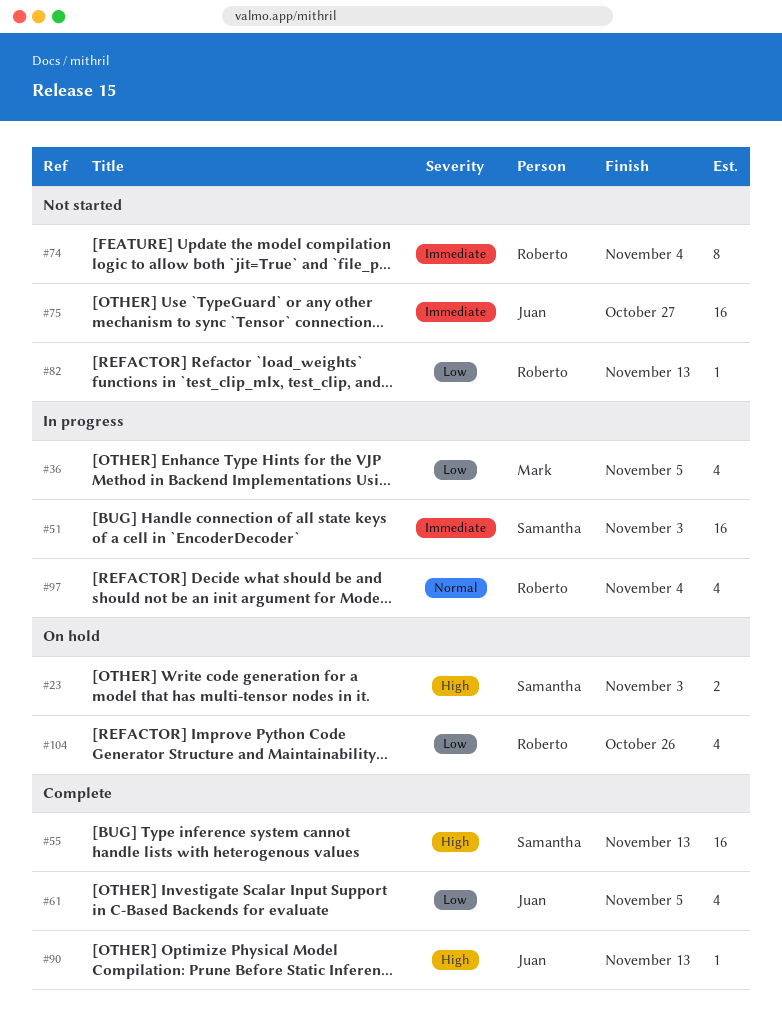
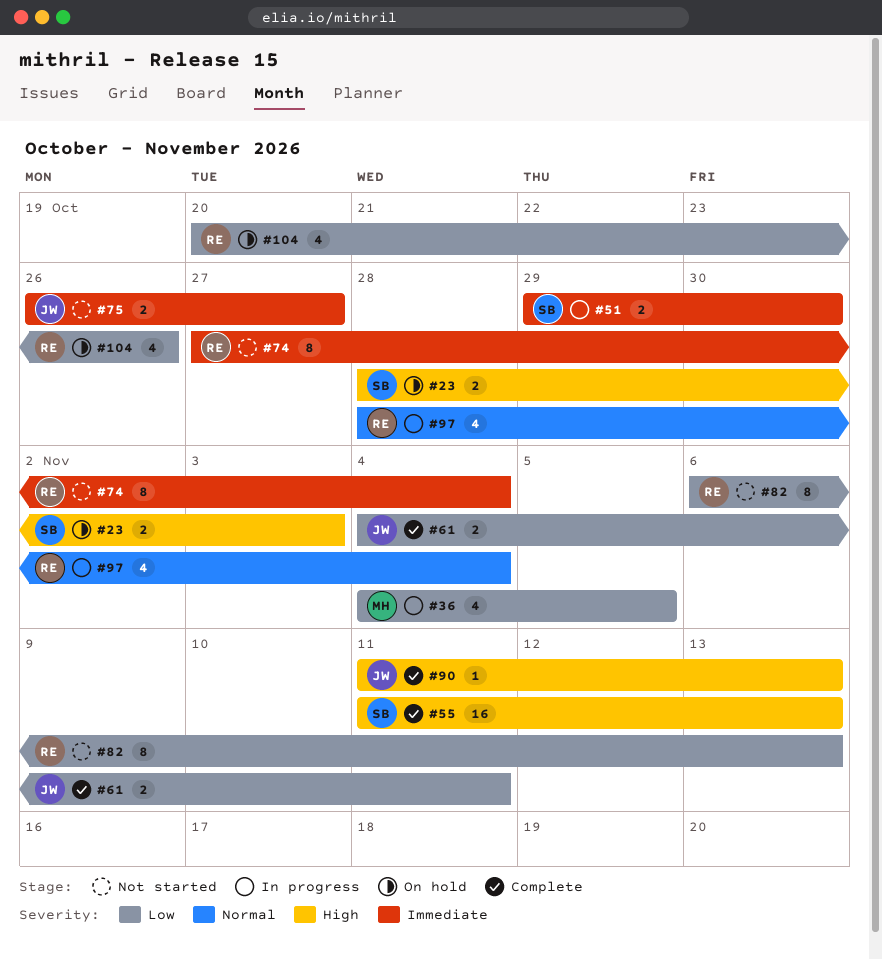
#51, estimate: 16 -> 2
#51, due: Nov 3 -> Oct 30
#61, estimate: 4 -> 2
#61, due: Nov 5 -> Nov 11
#75, estimate: 16 -> 2
#82, estimate: 1 -> 8

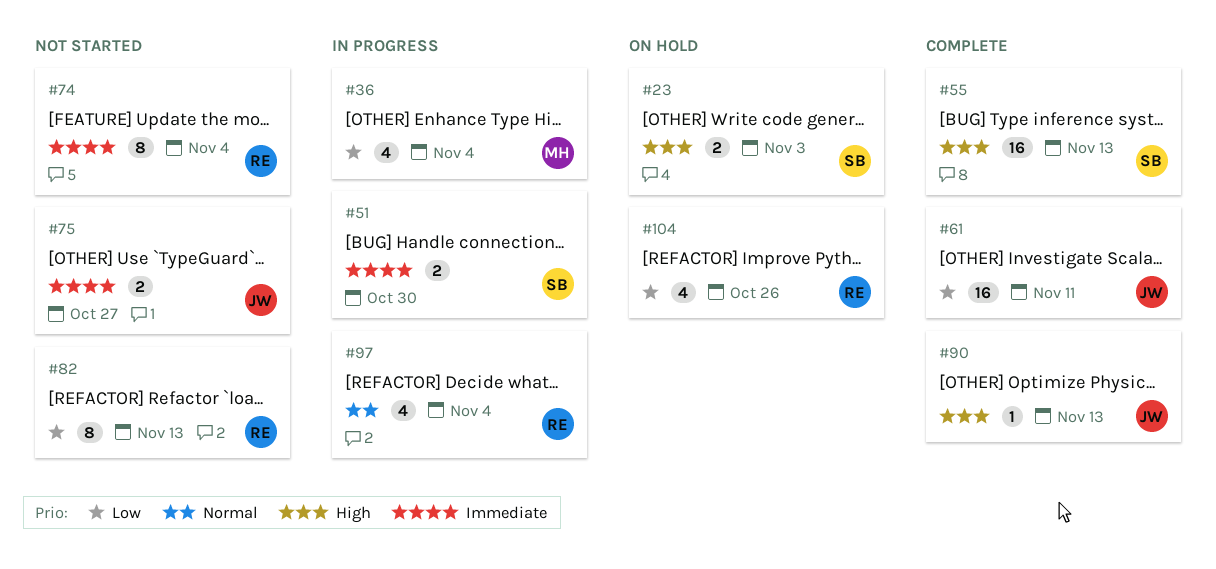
#36, due: Nov 5 -> Nov 4
#61, estimate: 2 -> 16

